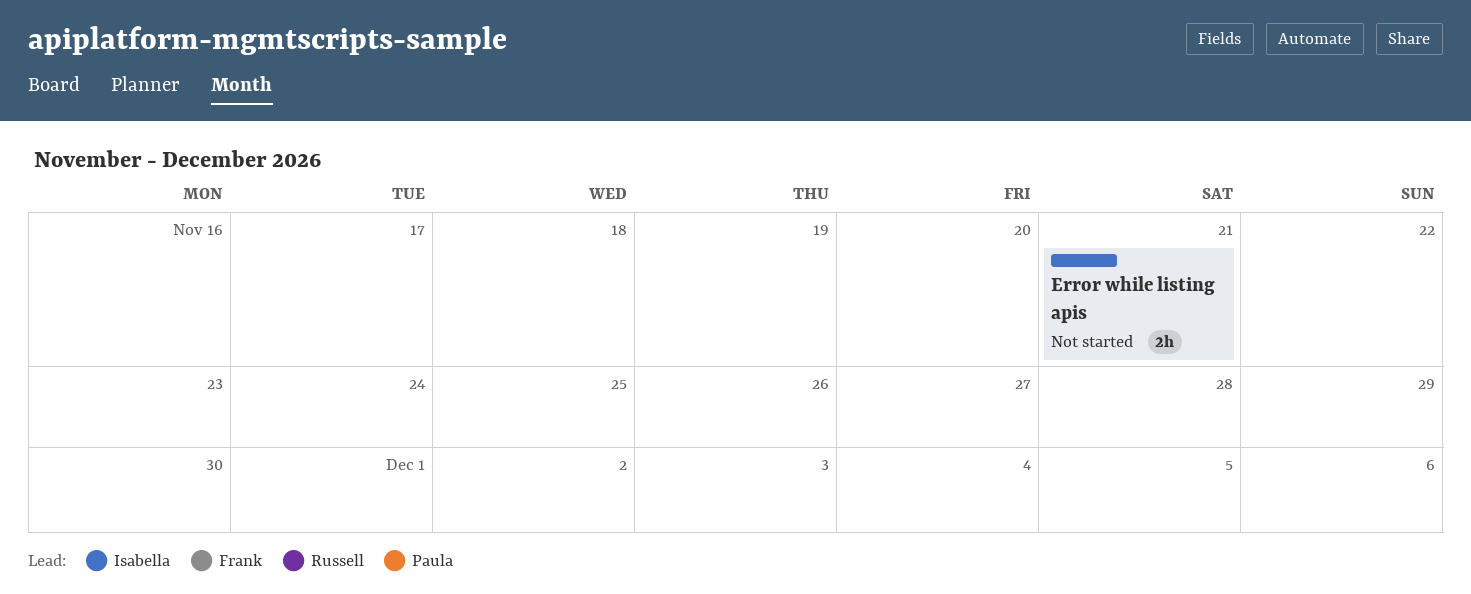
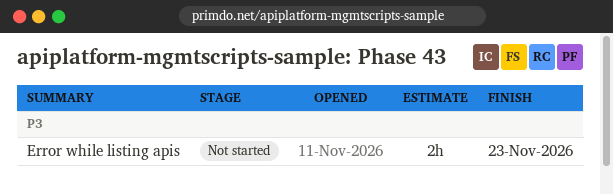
Error while listing apis, due: Nov 21 -> Nov 23

